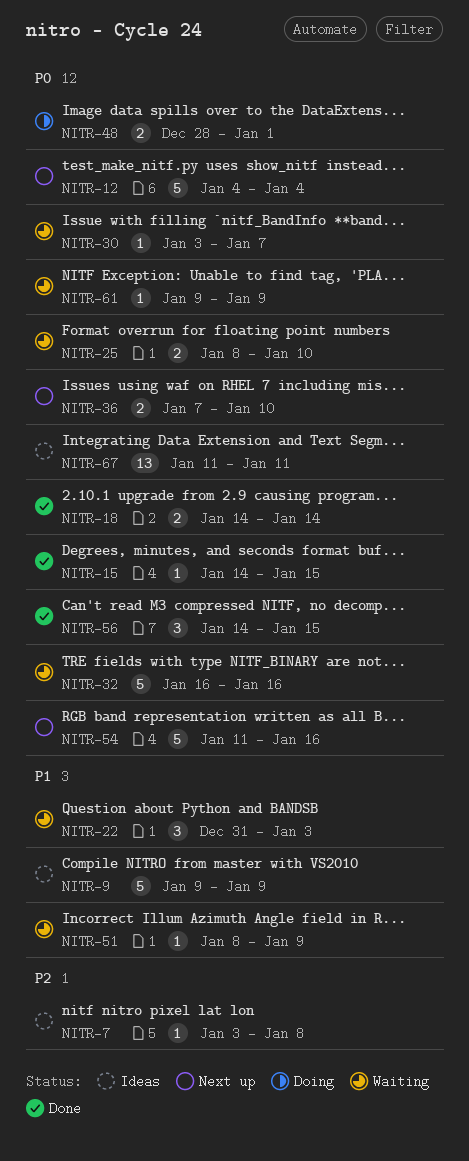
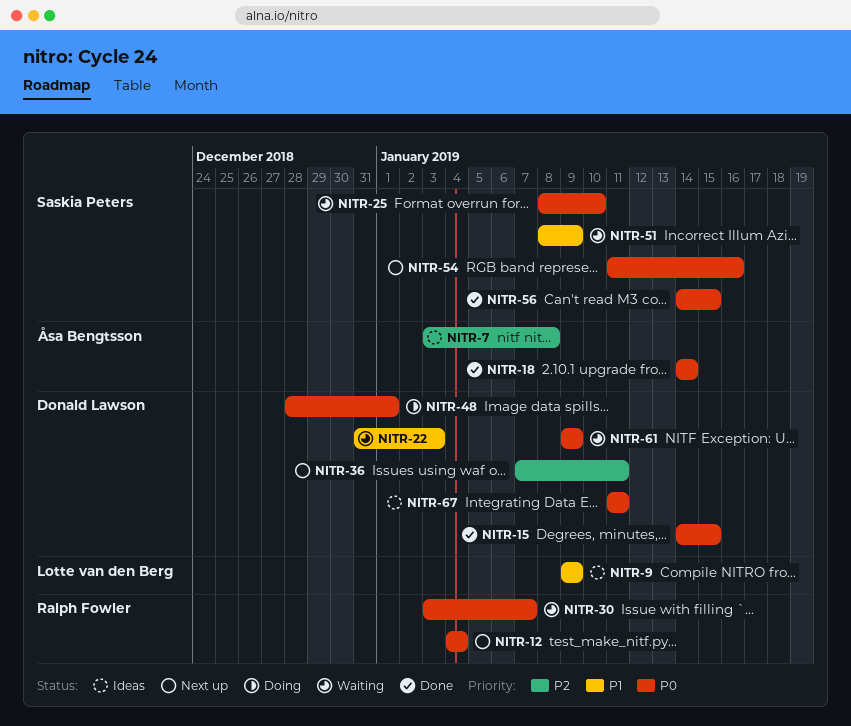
NITR-32: present -> none
NITR-36, priority: P0 -> P2
NITR-36, due: Jan 10 -> Jan 11

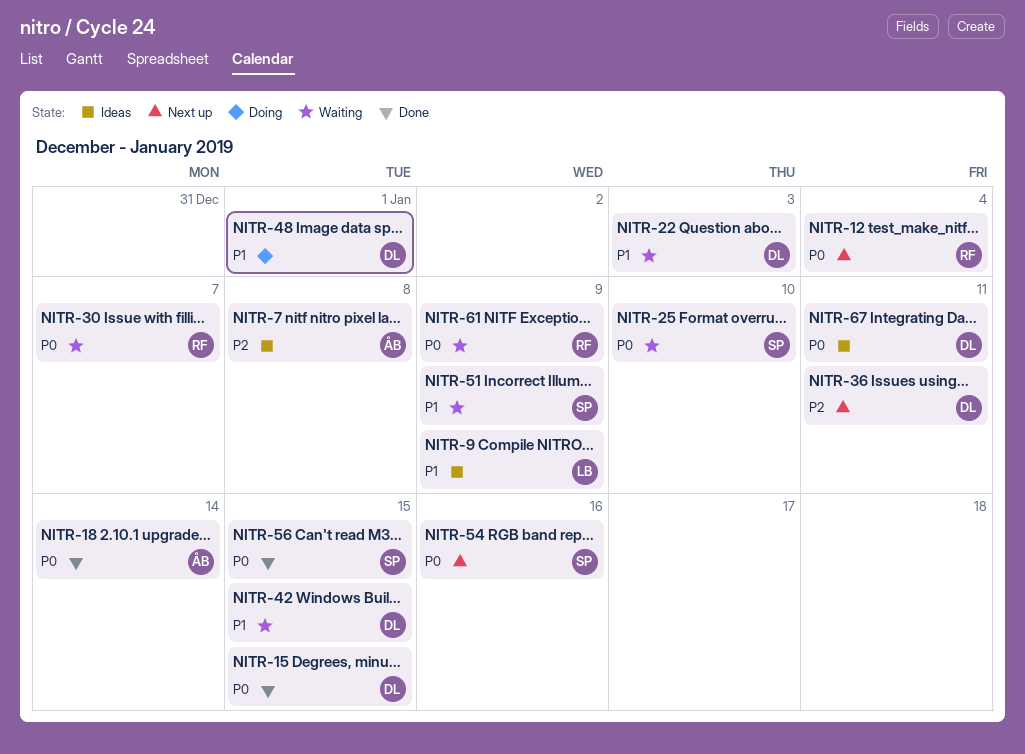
NITR-42: none -> present
NITR-48, priority: P0 -> P1
NITR-61, owner: Donald Lawson -> Ralph Fowler

